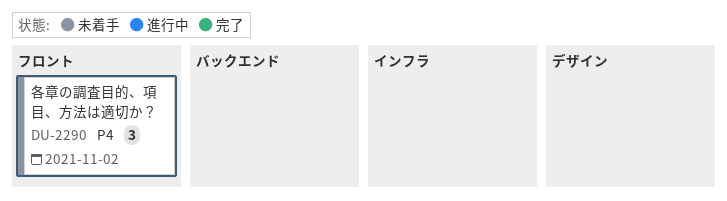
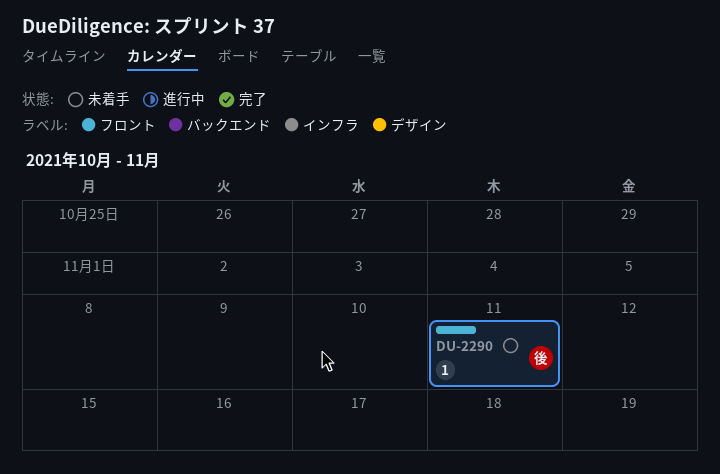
DU-2290, estimate: 3 -> 1
DU-2290, due: Nov 2 -> Nov 11

